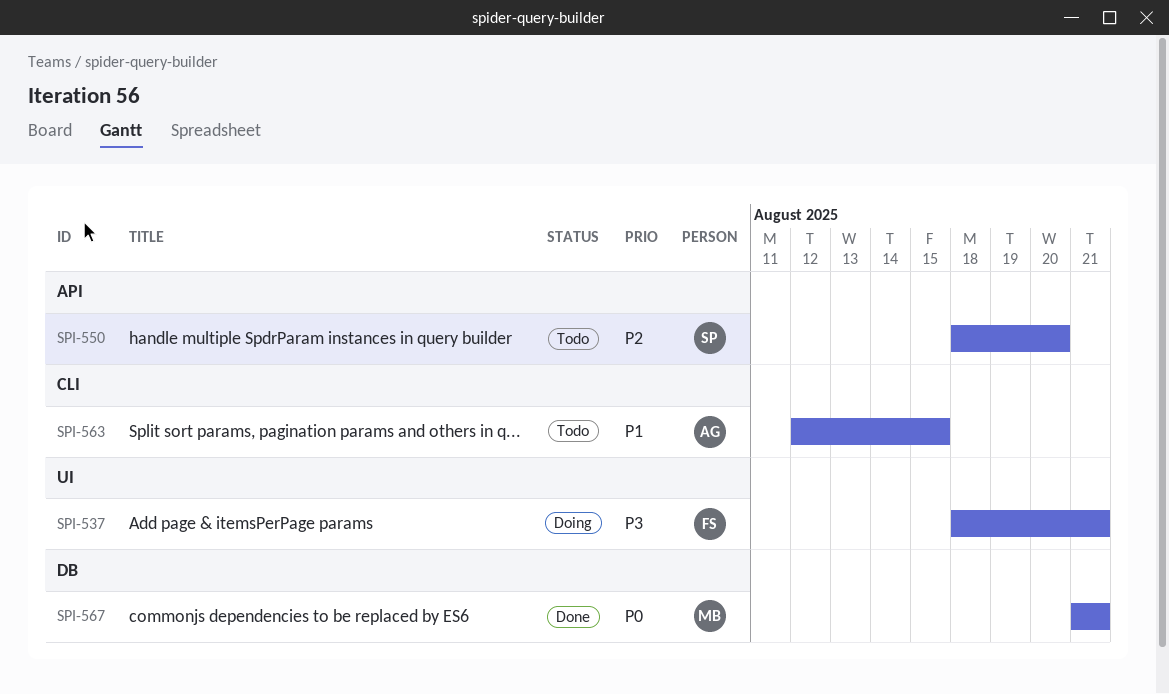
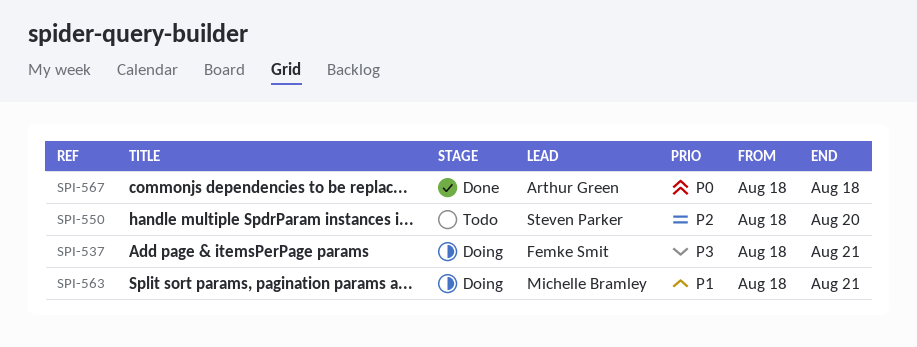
SPI-563, status: Todo -> Doing
SPI-563, owner: Arthur Green -> Michelle Bramley
SPI-563, start: Aug 12 -> Aug 18
SPI-563, due: Aug 15 -> Aug 21
SPI-567, owner: Michelle Bramley -> Arthur Green
SPI-567, start: Aug 21 -> Aug 18
SPI-567, due: Aug 21 -> Aug 18

